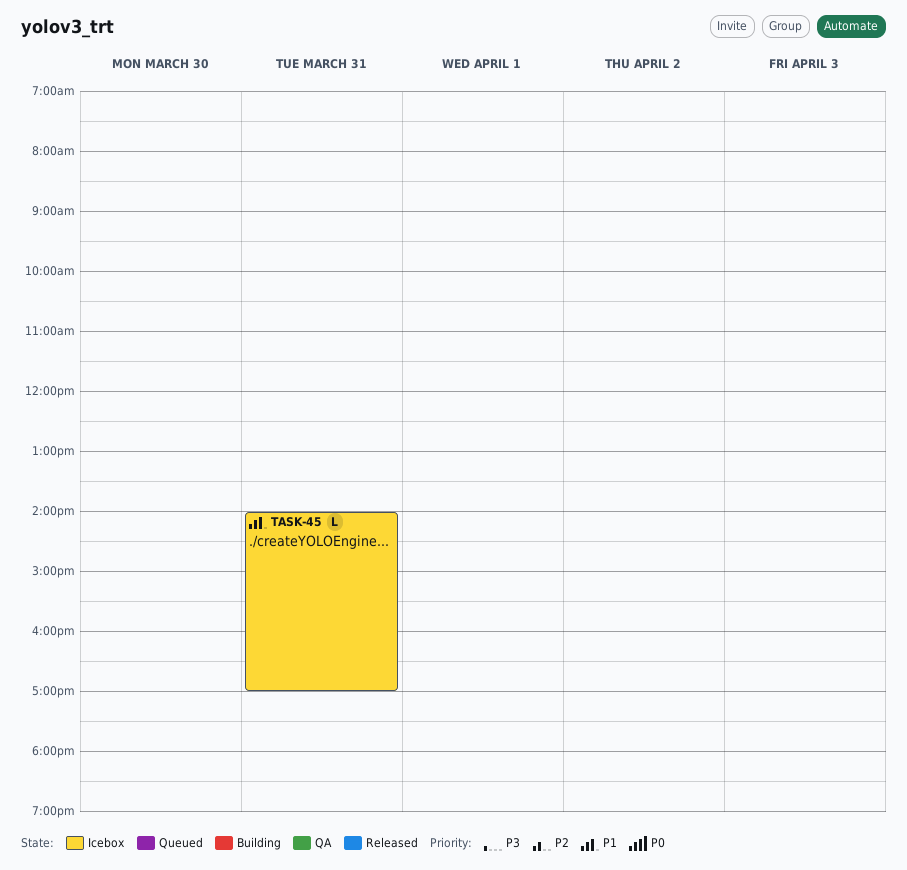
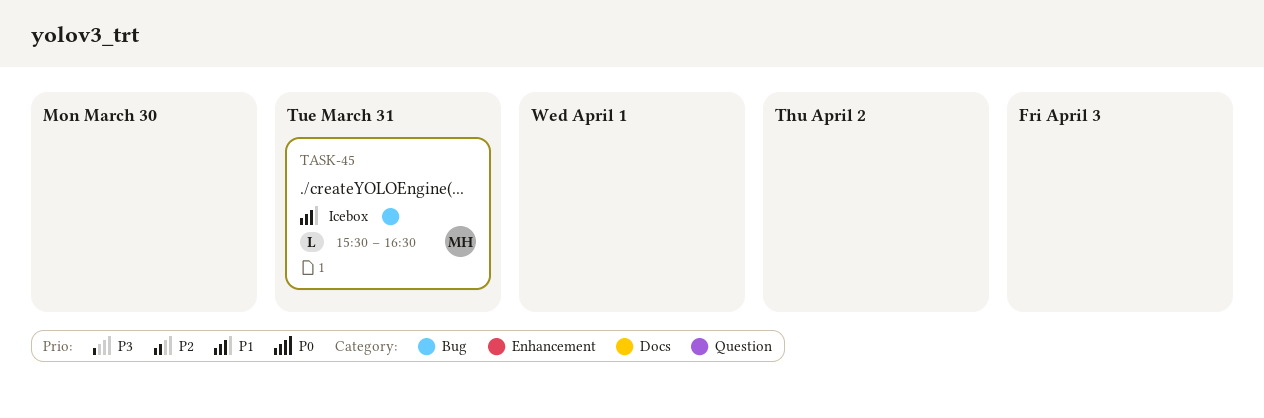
TASK-45, begins: 14:00 -> 15:30
TASK-45, ends: 17:00 -> 16:30

